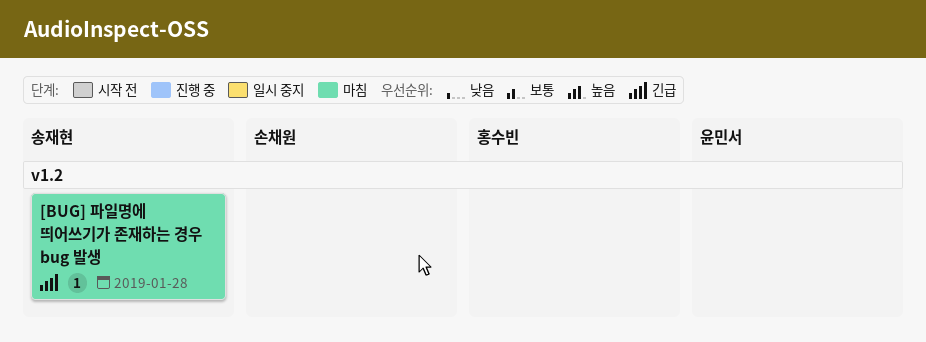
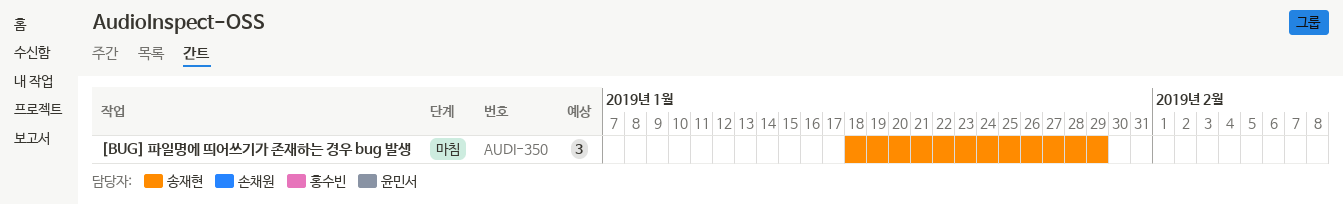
[BUG] 파일명에 띄어쓰기가 존재하는 경우 bug 발생, estimate: 1 -> 3
[BUG] 파일명에 띄어쓰기가 존재하는 경우 bug 발생, due: Jan 28 -> Jan 29

